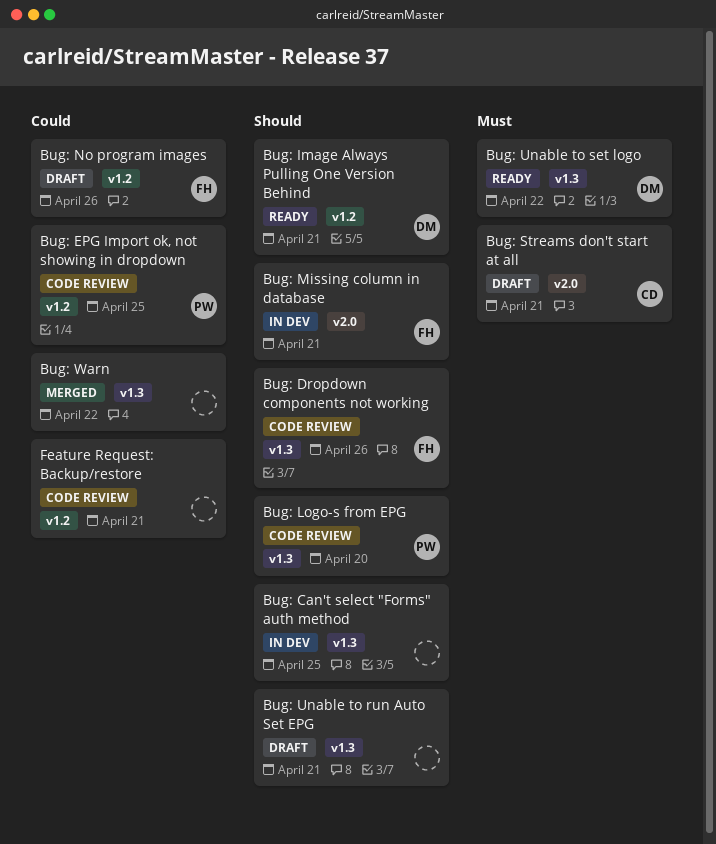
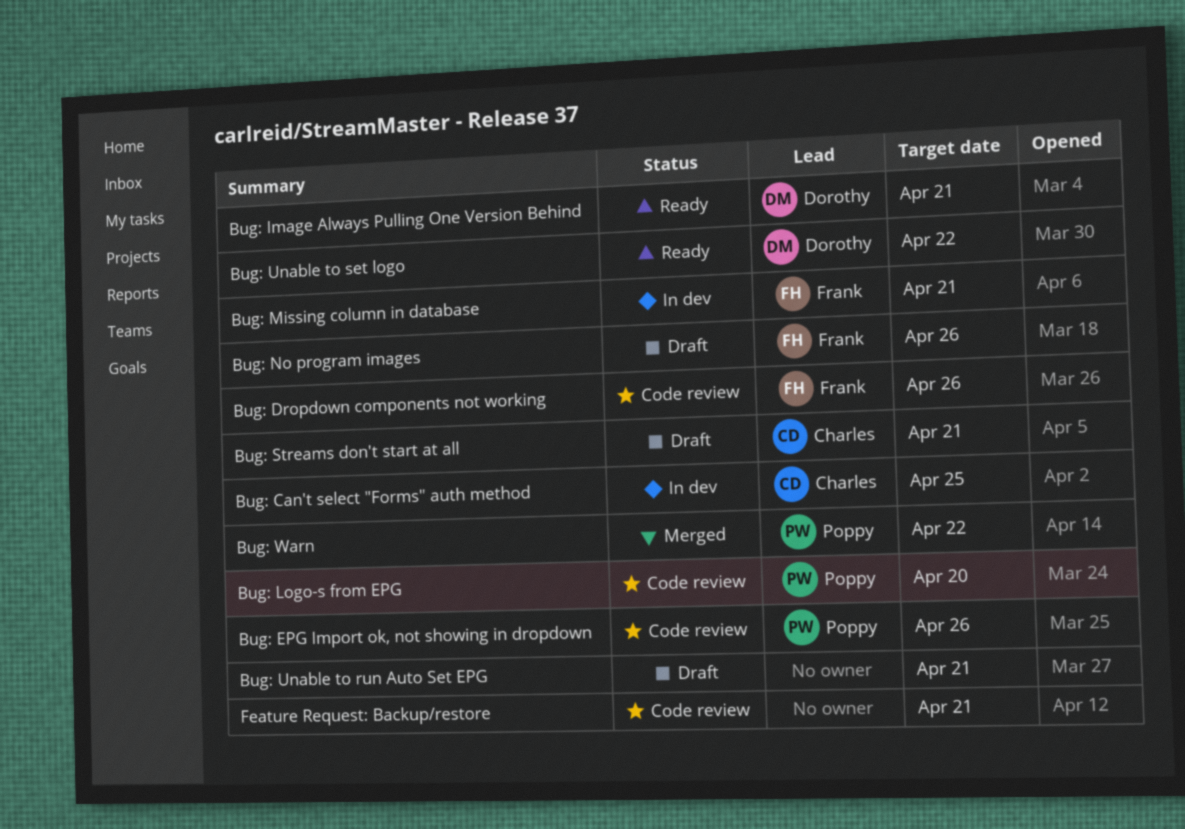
Bug: Can't select "Forms" auth method, owner: none -> Charles
Bug: EPG Import ok, not showing in dropdown, due: Apr 25 -> Apr 26
Bug: Warn, owner: none -> Poppy

